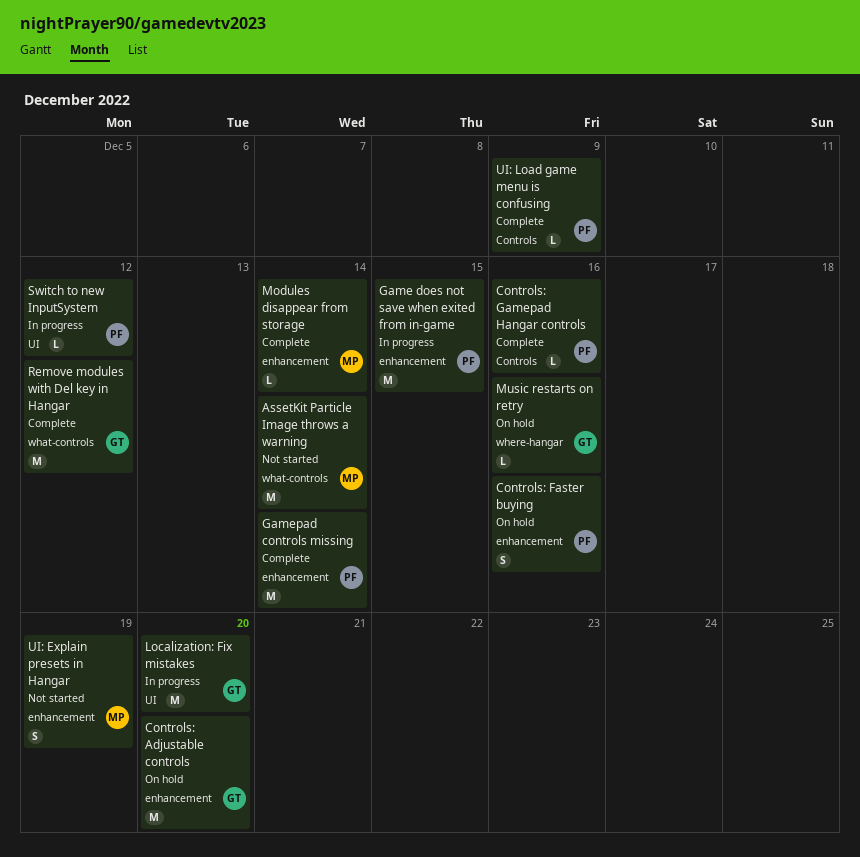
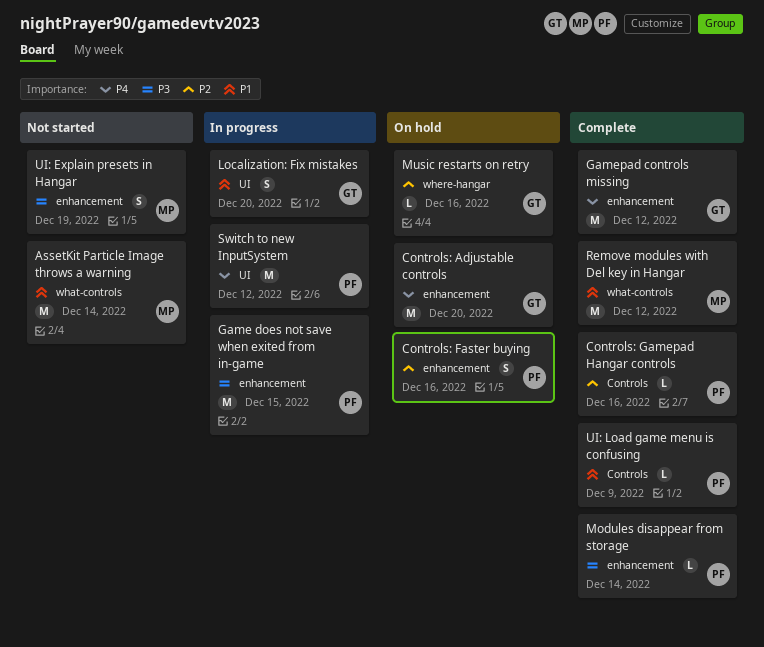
Gamepad controls missing, owner: PF -> GT
Gamepad controls missing, due: Dec 14 -> Dec 12
Localization: Fix mistakes, estimate: M -> S
Modules disappear from storage, owner: MP -> PF
Remove modules with Del key in Hangar, owner: GT -> MP
Switch to new InputSystem, estimate: L -> M

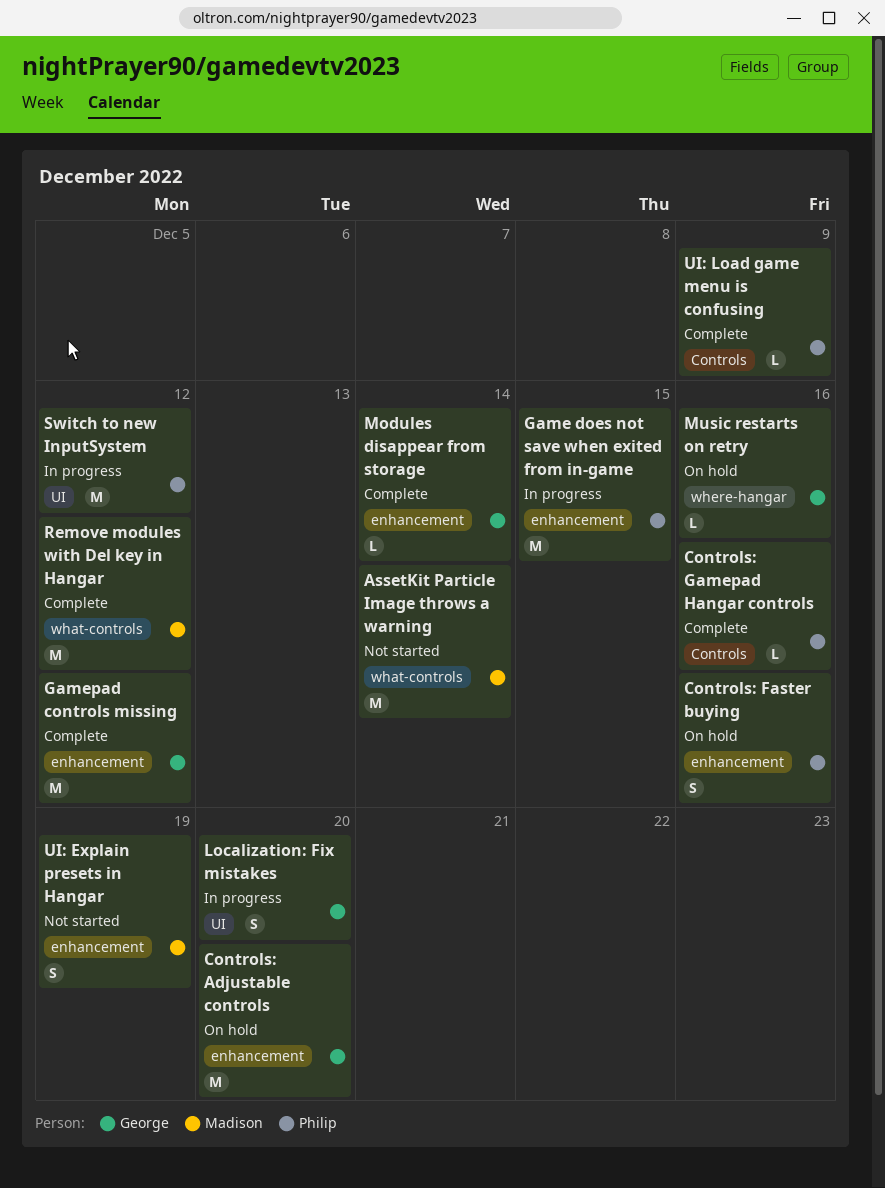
Modules disappear from storage, owner: Philip -> George

